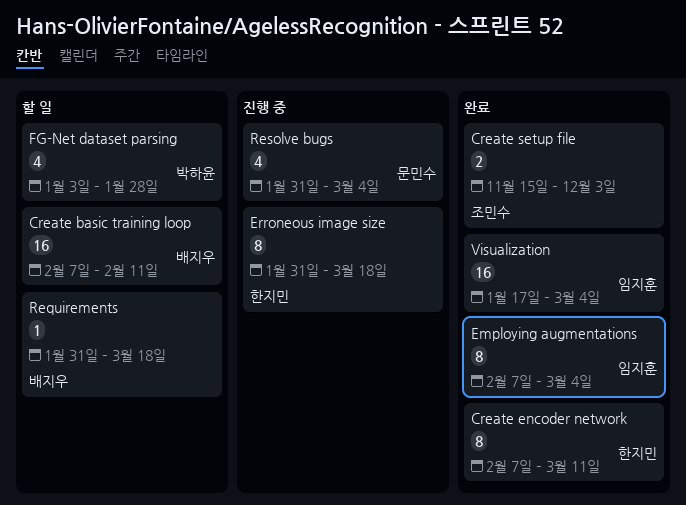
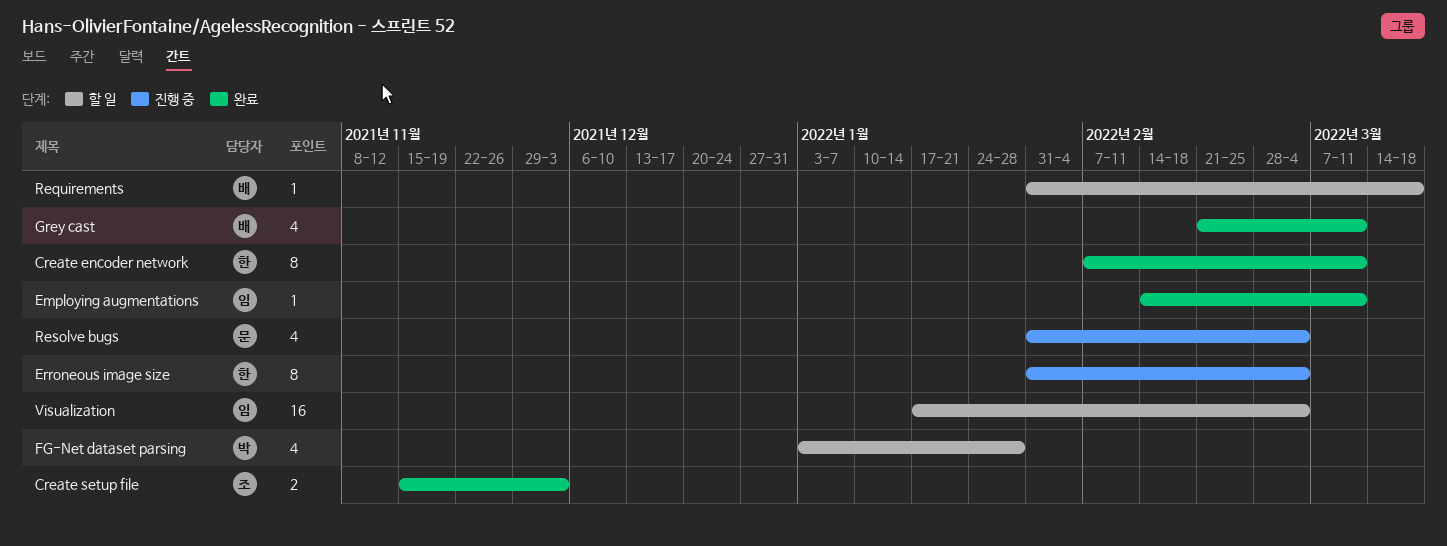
Create basic training loop: present -> none
Employing augmentations, estimate: 8 -> 1
Employing augmentations, start: Feb 7 -> Feb 14
Employing augmentations, due: Mar 4 -> Mar 11
Erroneous image size, due: Mar 18 -> Mar 4
Grey cast: none -> present
Visualization, status: 완료 -> 할 일

